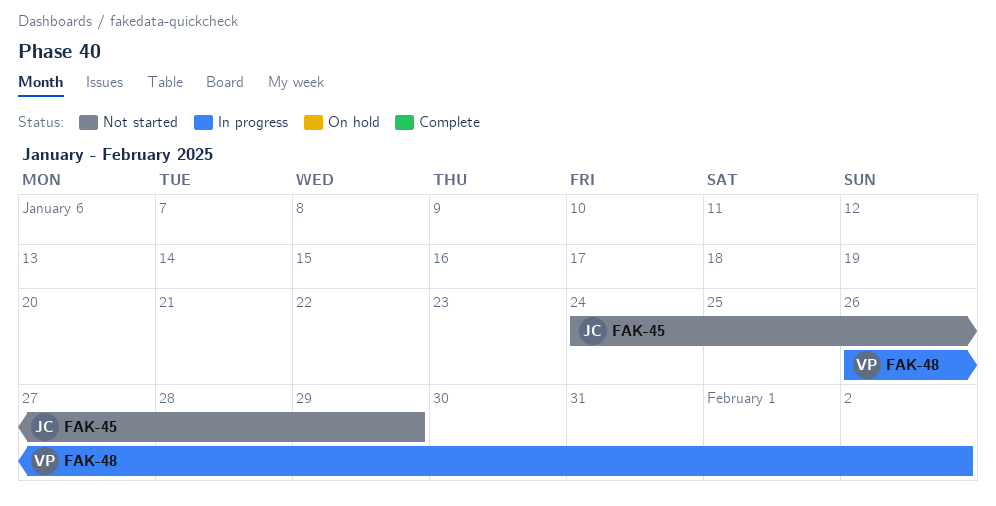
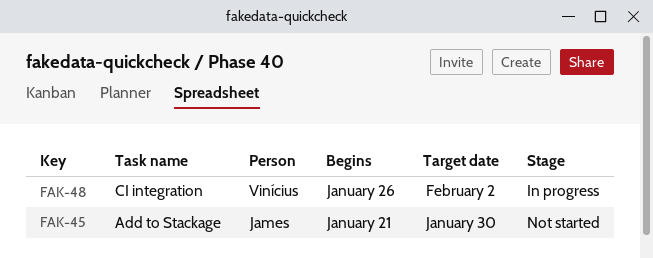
FAK-45, start: Jan 24 -> Jan 21
FAK-45, due: Jan 29 -> Jan 30

